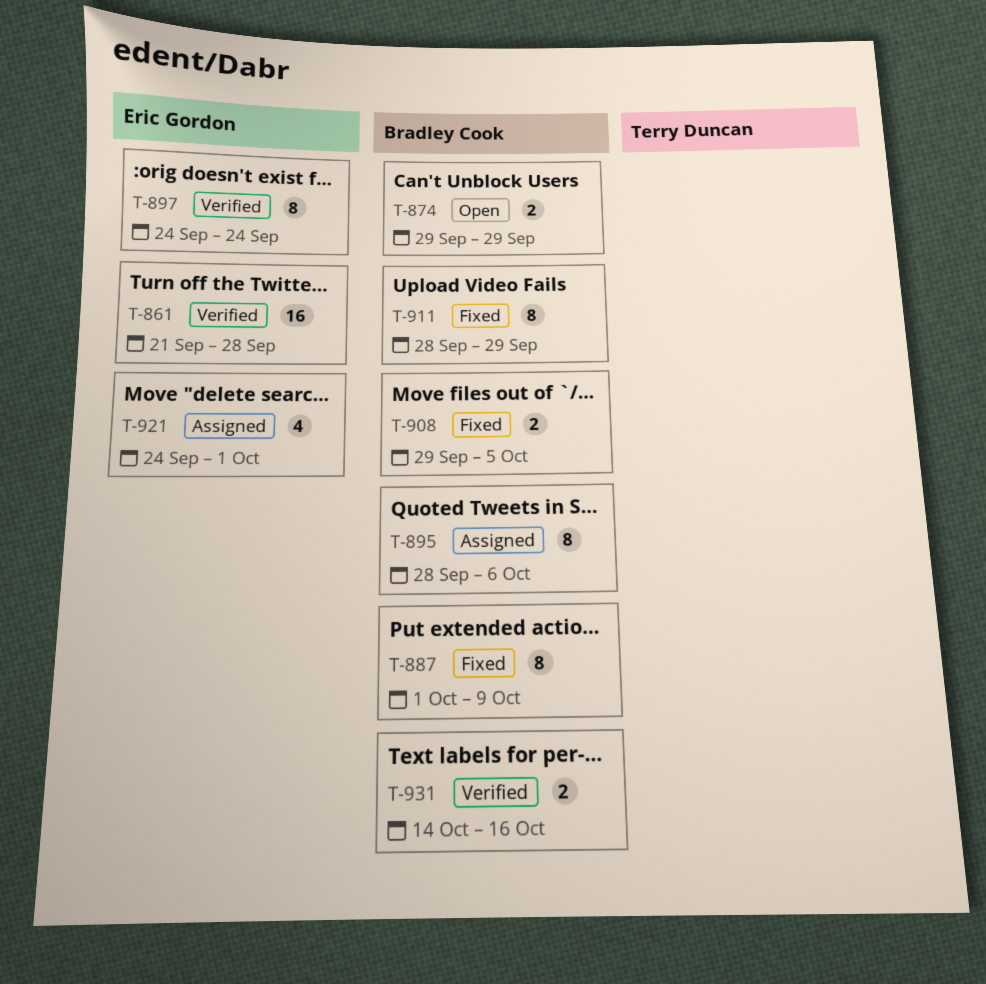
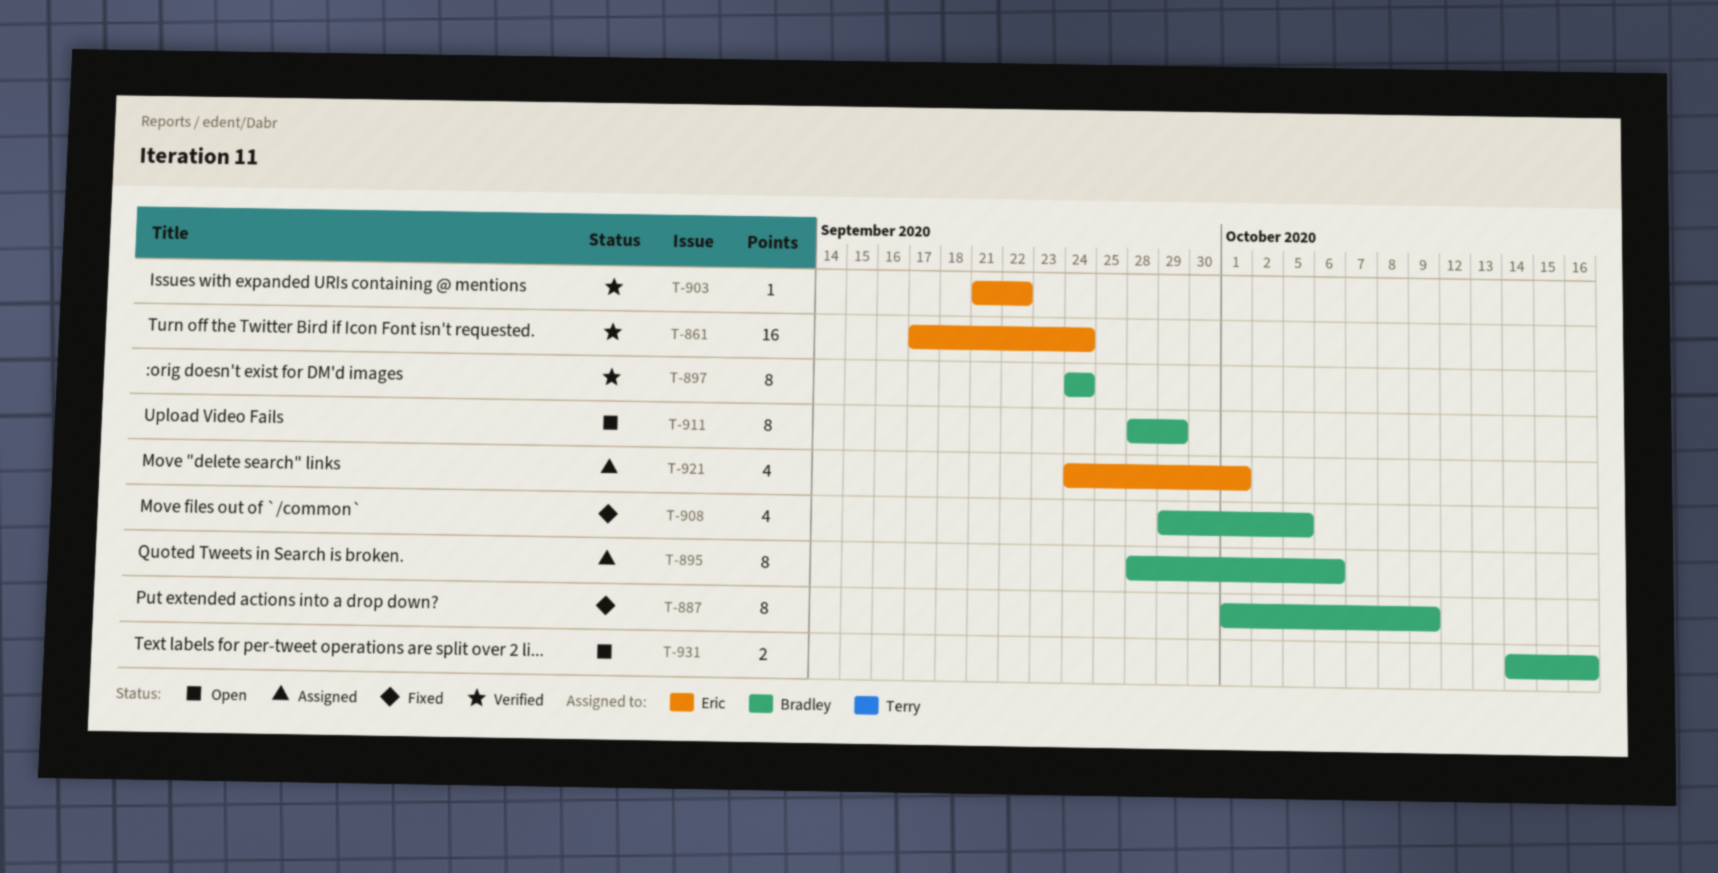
T-861, start: Sep 21 -> Sep 17
T-861, due: Sep 28 -> Sep 24
T-874: present -> none
T-897, owner: Eric Gordon -> Bradley Cook
T-903: none -> present
T-908, estimate: 2 -> 4
T-911, status: Fixed -> Open
T-931, status: Verified -> Open

